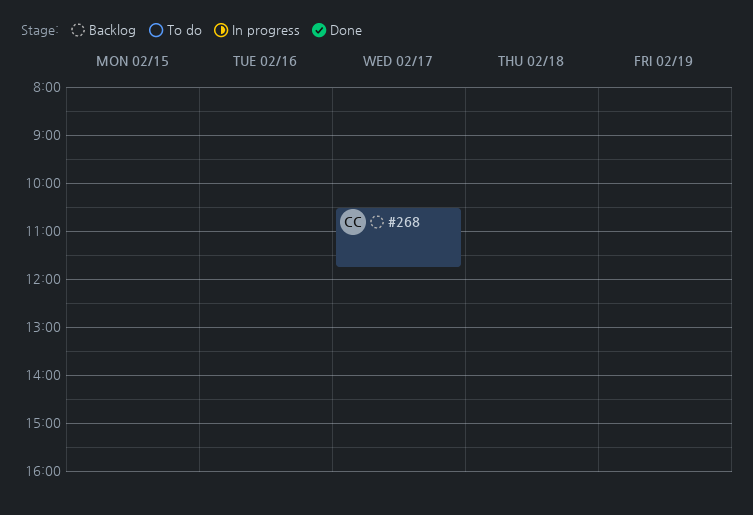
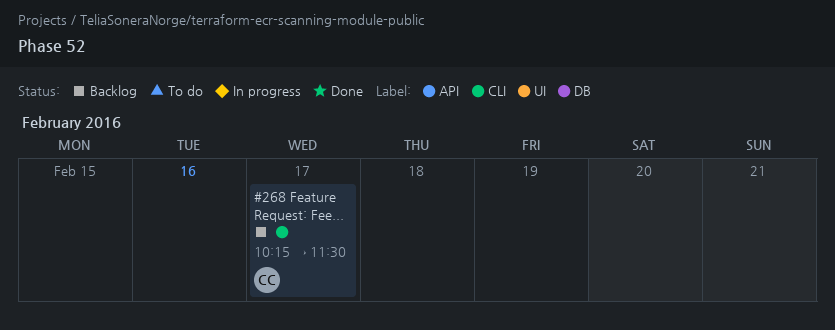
#268, begins: 10:30 -> 10:15
#268, ends: 11:45 -> 11:30

